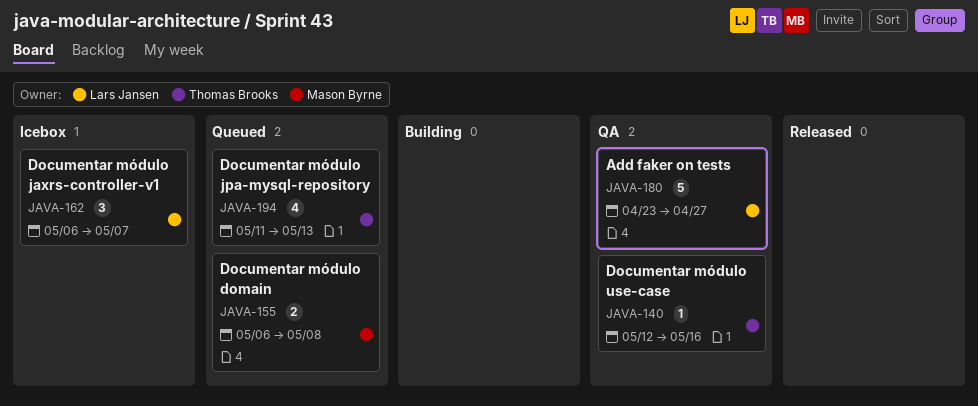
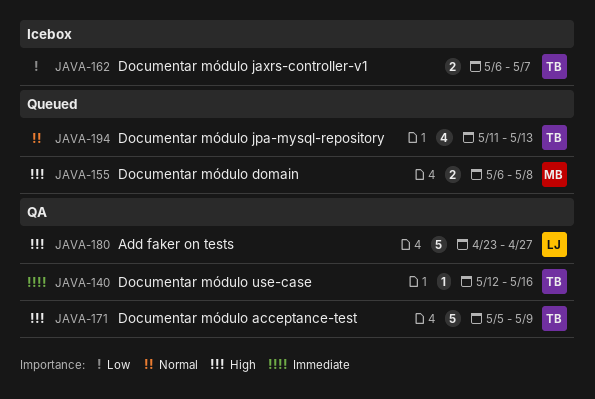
JAVA-162, owner: Lars Jansen -> Thomas Brooks
JAVA-162, estimate: 3 -> 2
JAVA-171: none -> present

